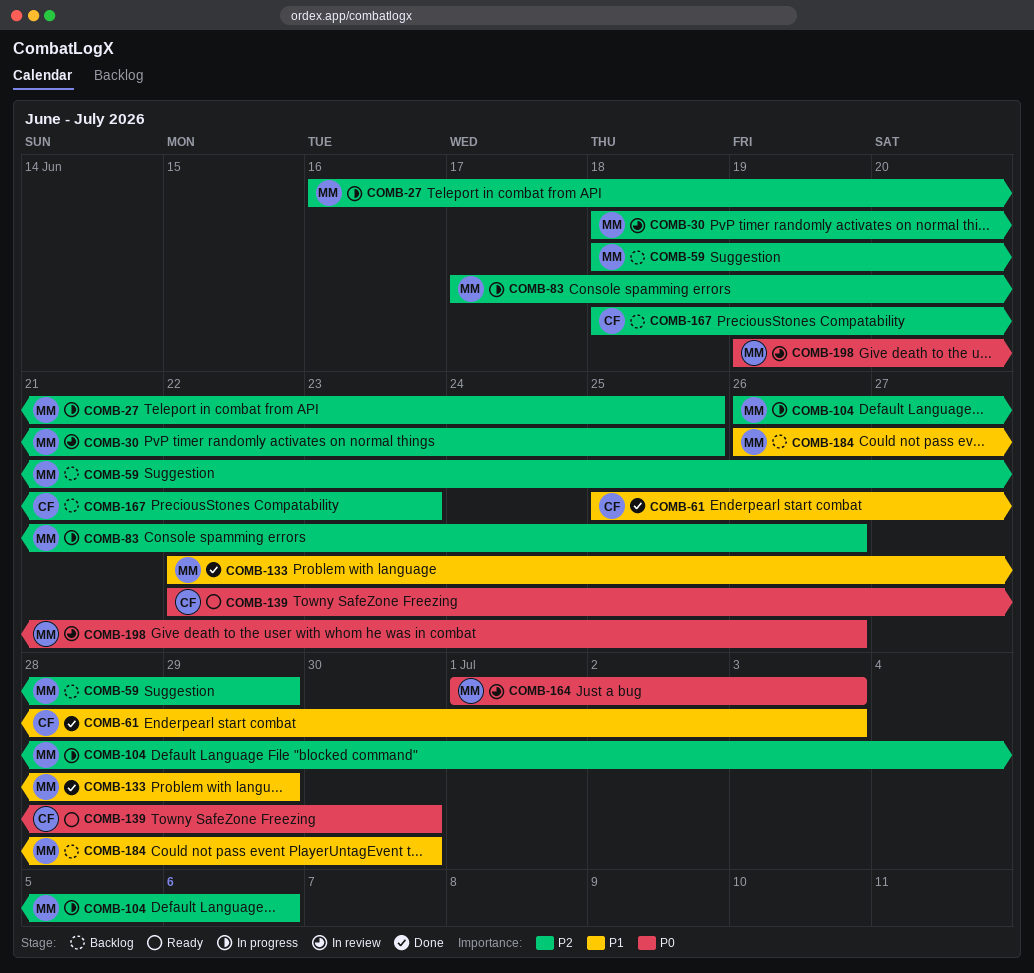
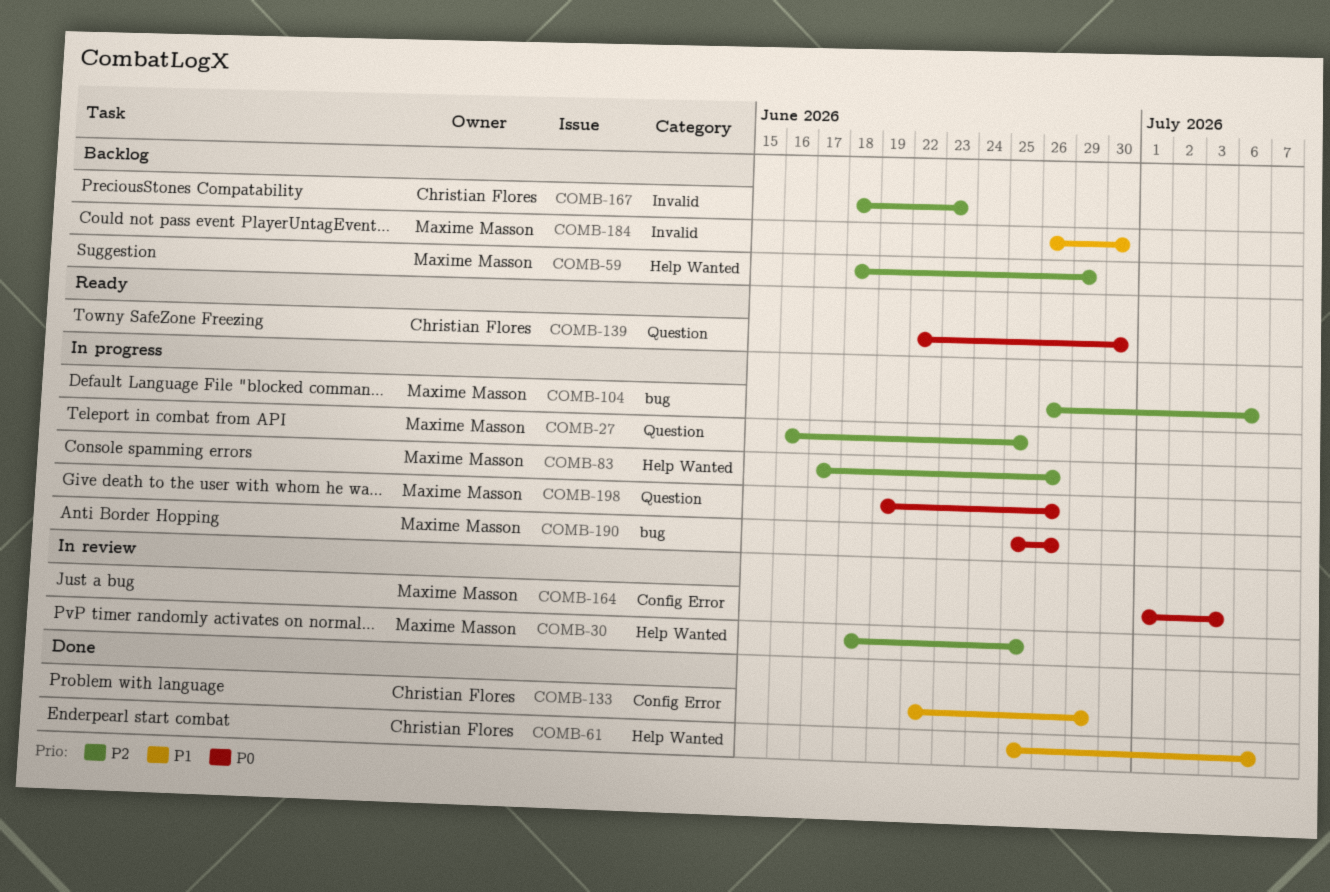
COMB-61, due: Jul 3 -> Jul 6
COMB-133, owner: Maxime Masson -> Christian Flores
COMB-190: none -> present
COMB-198, status: In review -> In progress

